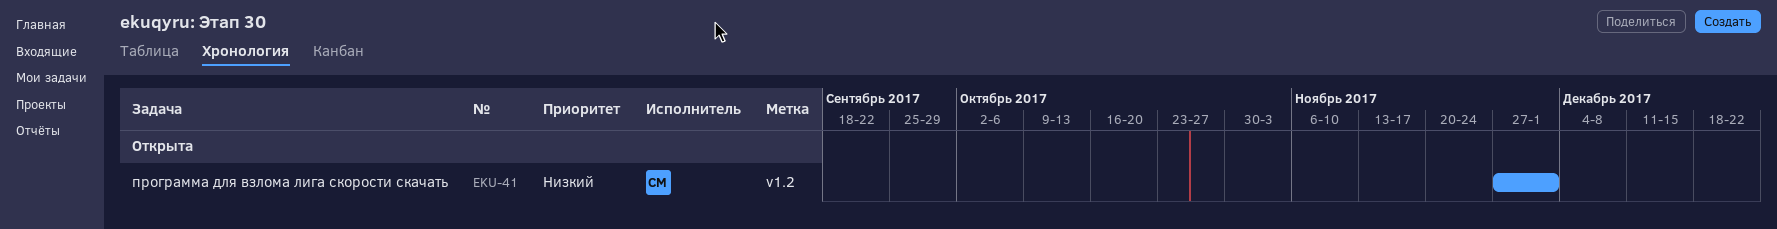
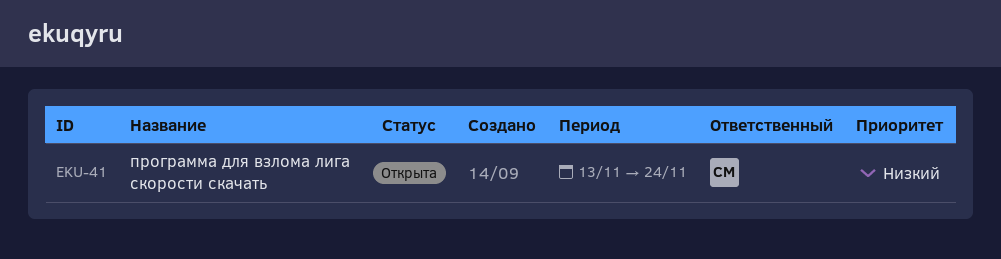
EKU-41, start: Nov 27 -> Nov 13
EKU-41, due: Dec 1 -> Nov 24

